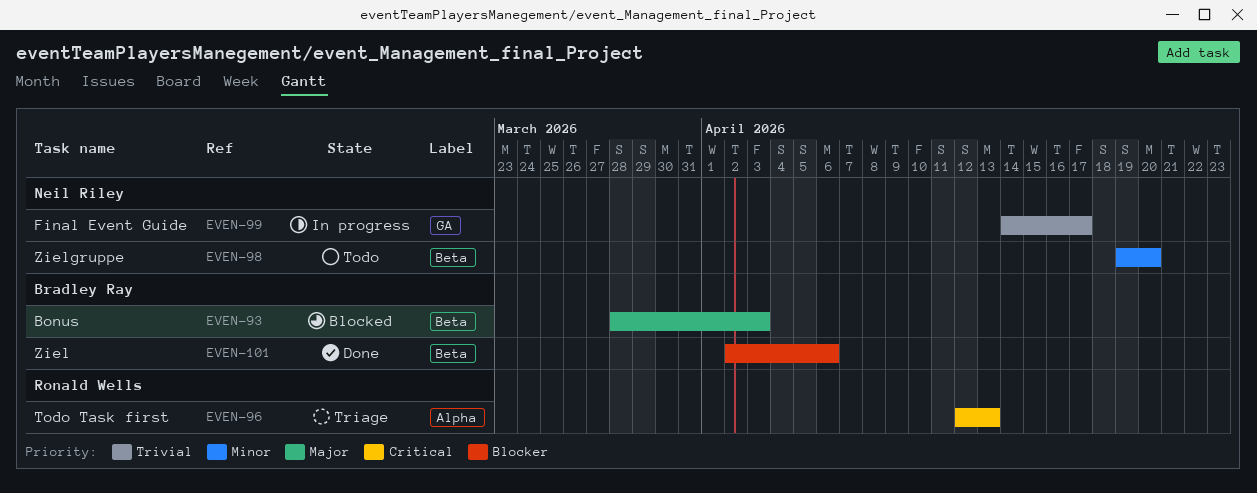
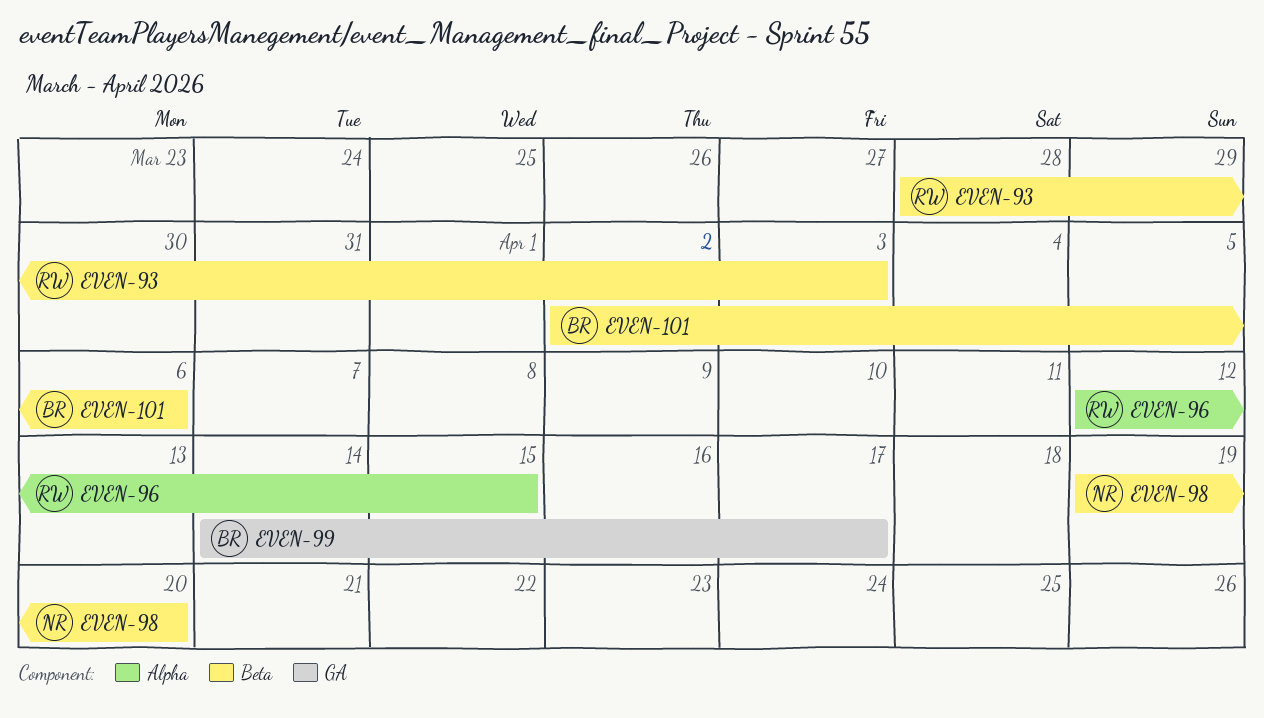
EVEN-93, owner: Bradley Ray -> Ronald Wells
EVEN-96, due: Apr 13 -> Apr 15
EVEN-99, owner: Neil Riley -> Bradley Ray

